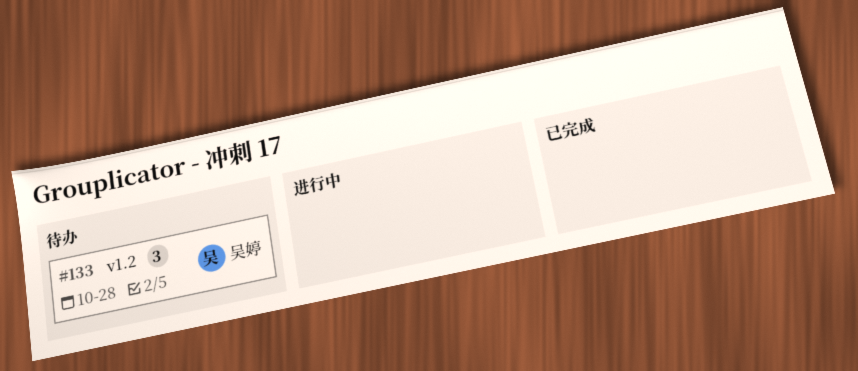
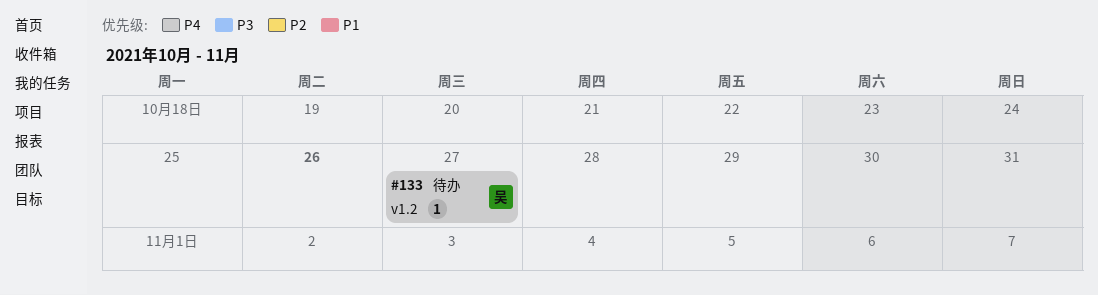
#133, estimate: 3 -> 1
#133, due: Oct 28 -> Oct 27

